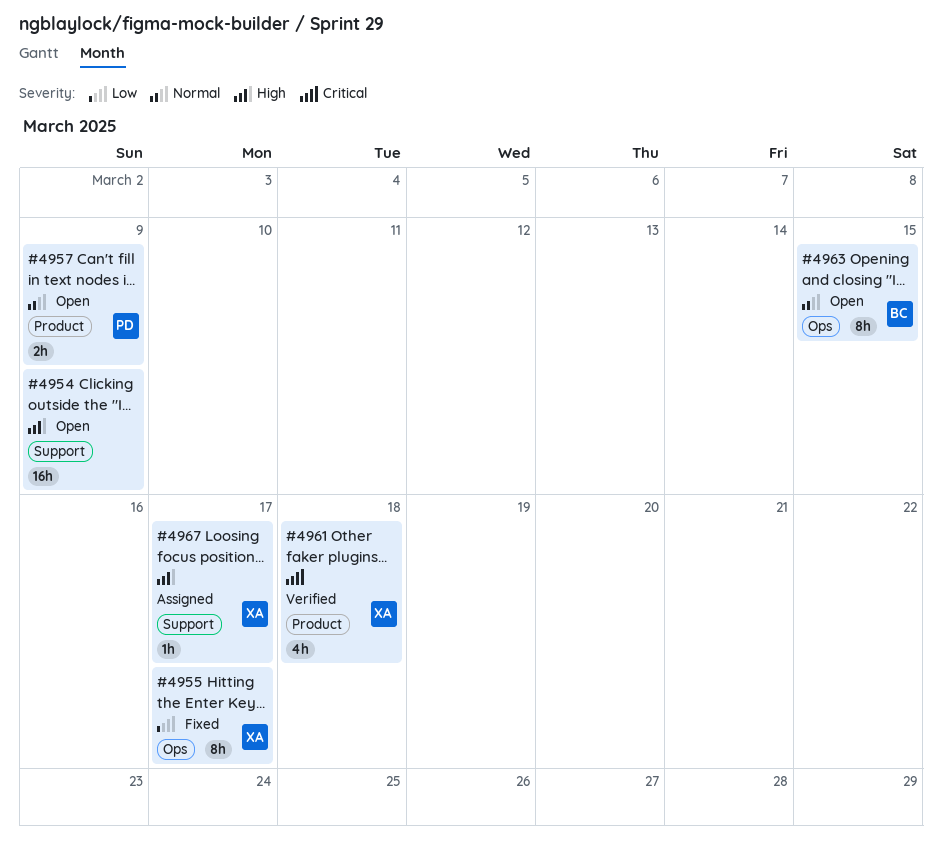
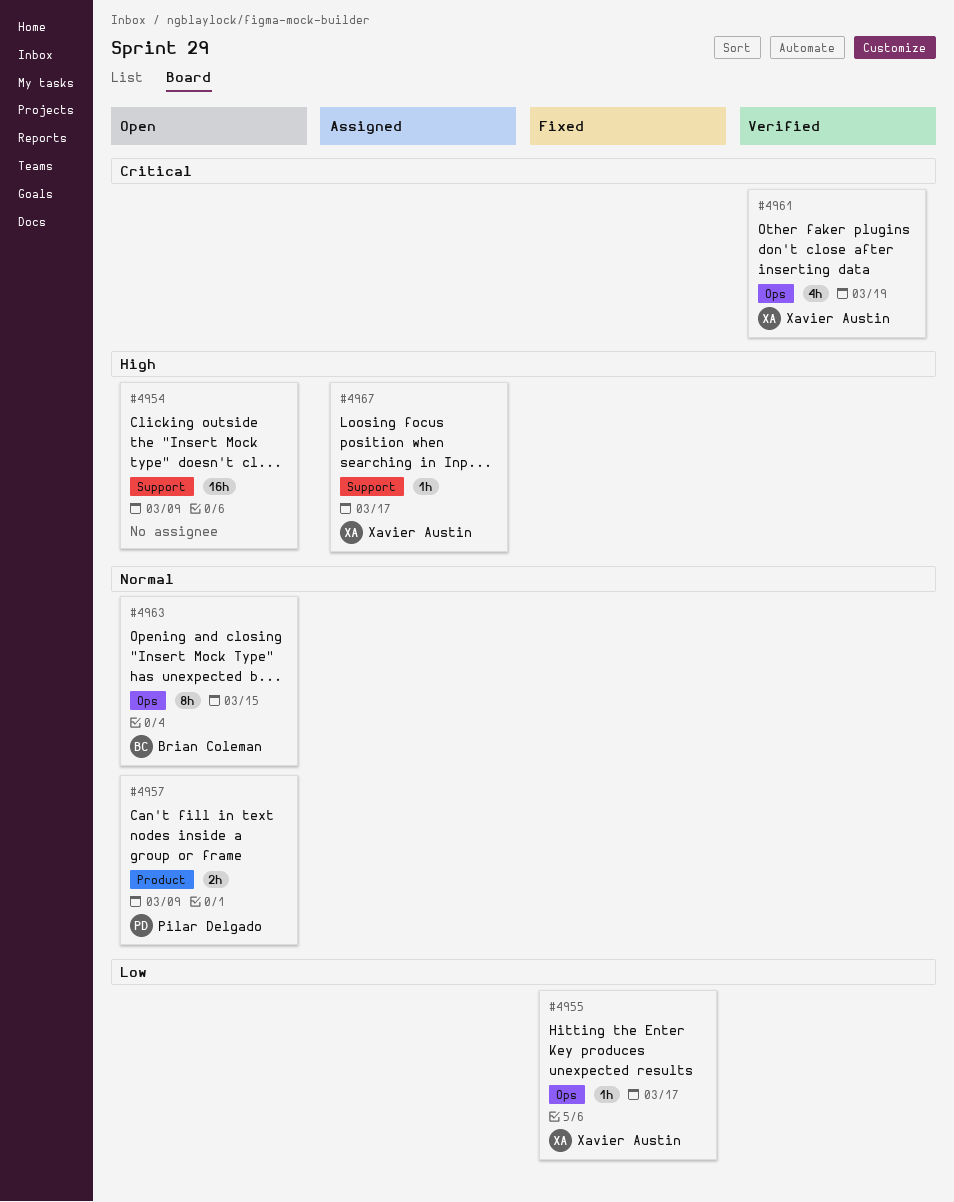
#4955, estimate: 8h -> 1h
#4961, label: Product -> Ops
#4961, due: Mar 18 -> Mar 19

